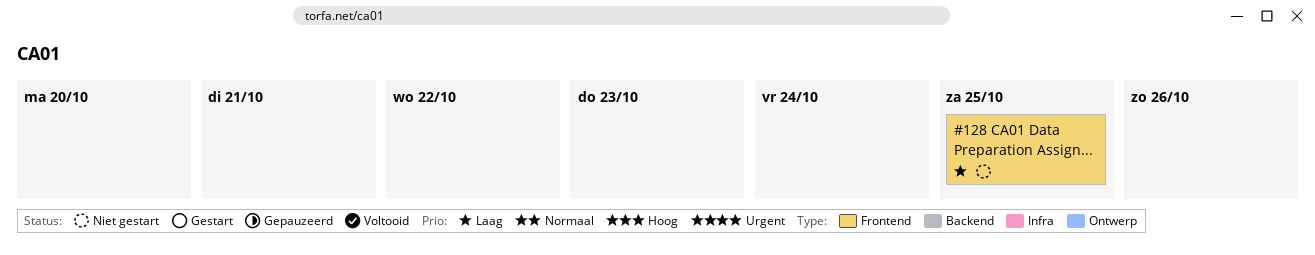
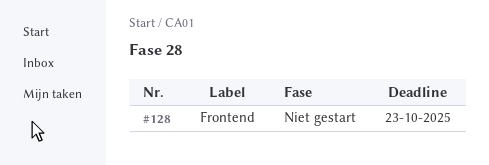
#128, due: Oct 25 -> Oct 23

